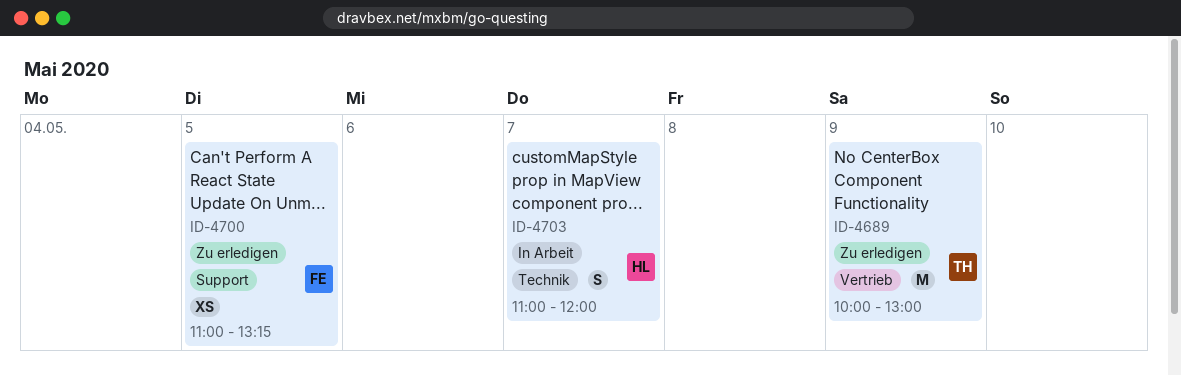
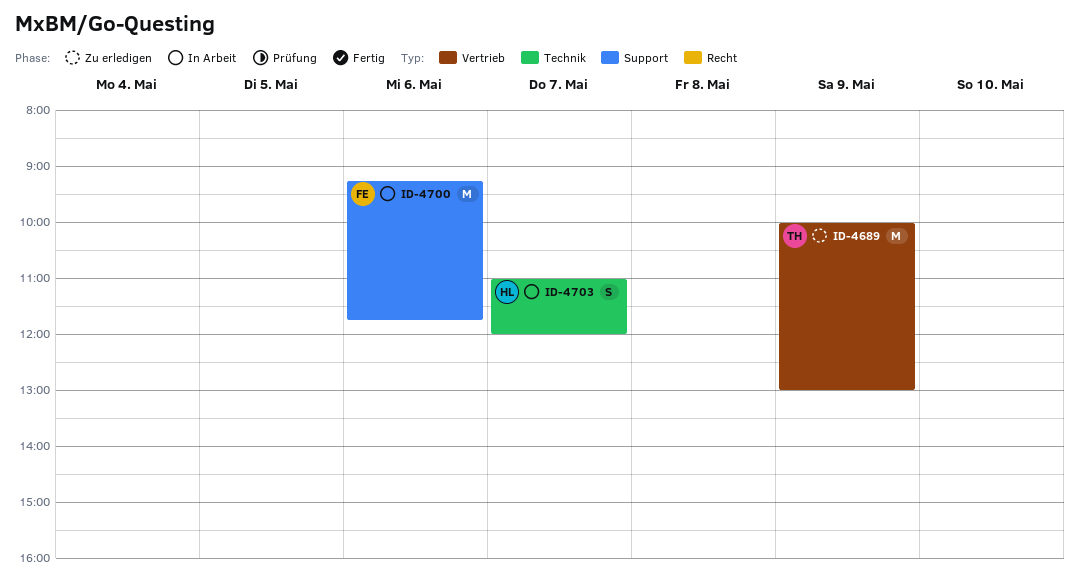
ID-4700, status: Zu erledigen -> In Arbeit
ID-4700, estimate: XS -> M
ID-4700, day: May 5 -> May 6
ID-4700, begins: 11:00 -> 09:15
ID-4700, ends: 13:15 -> 11:45

